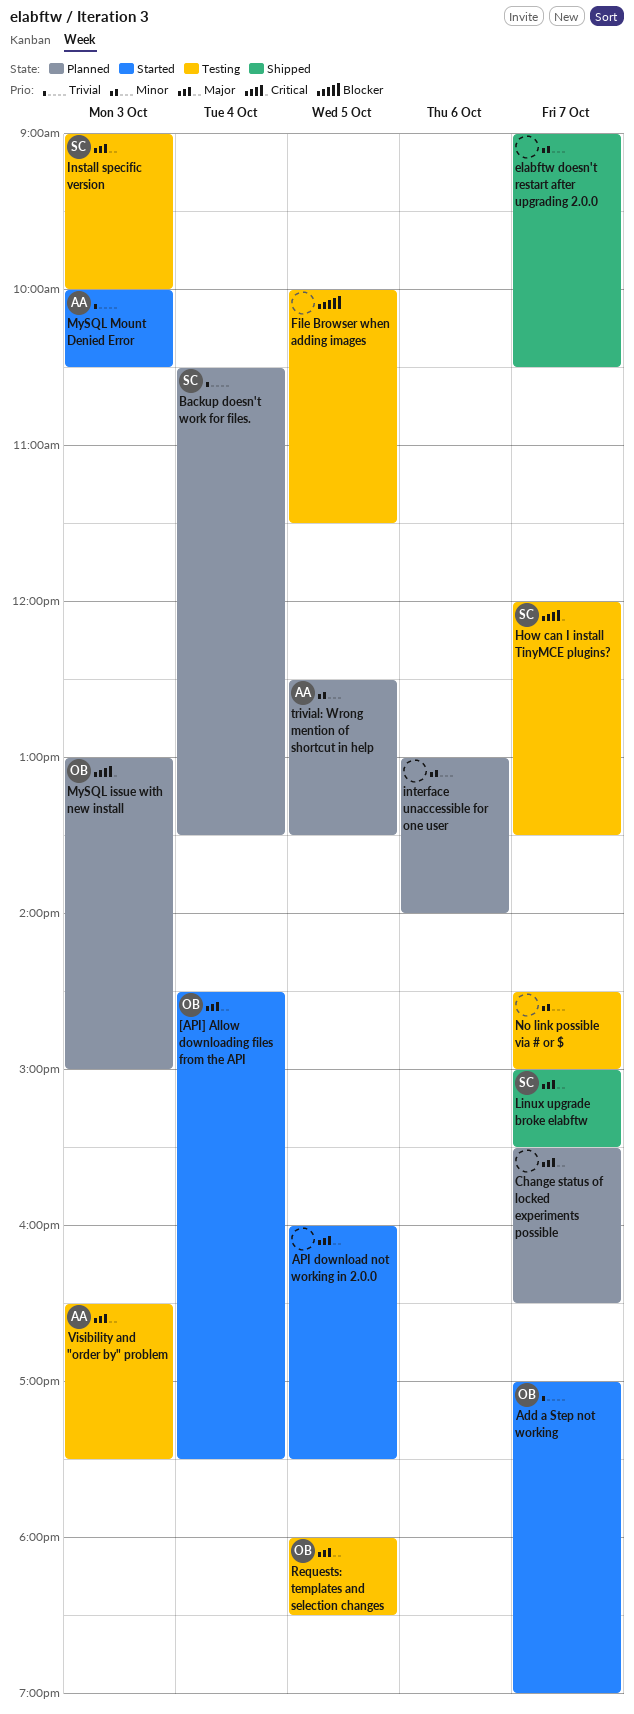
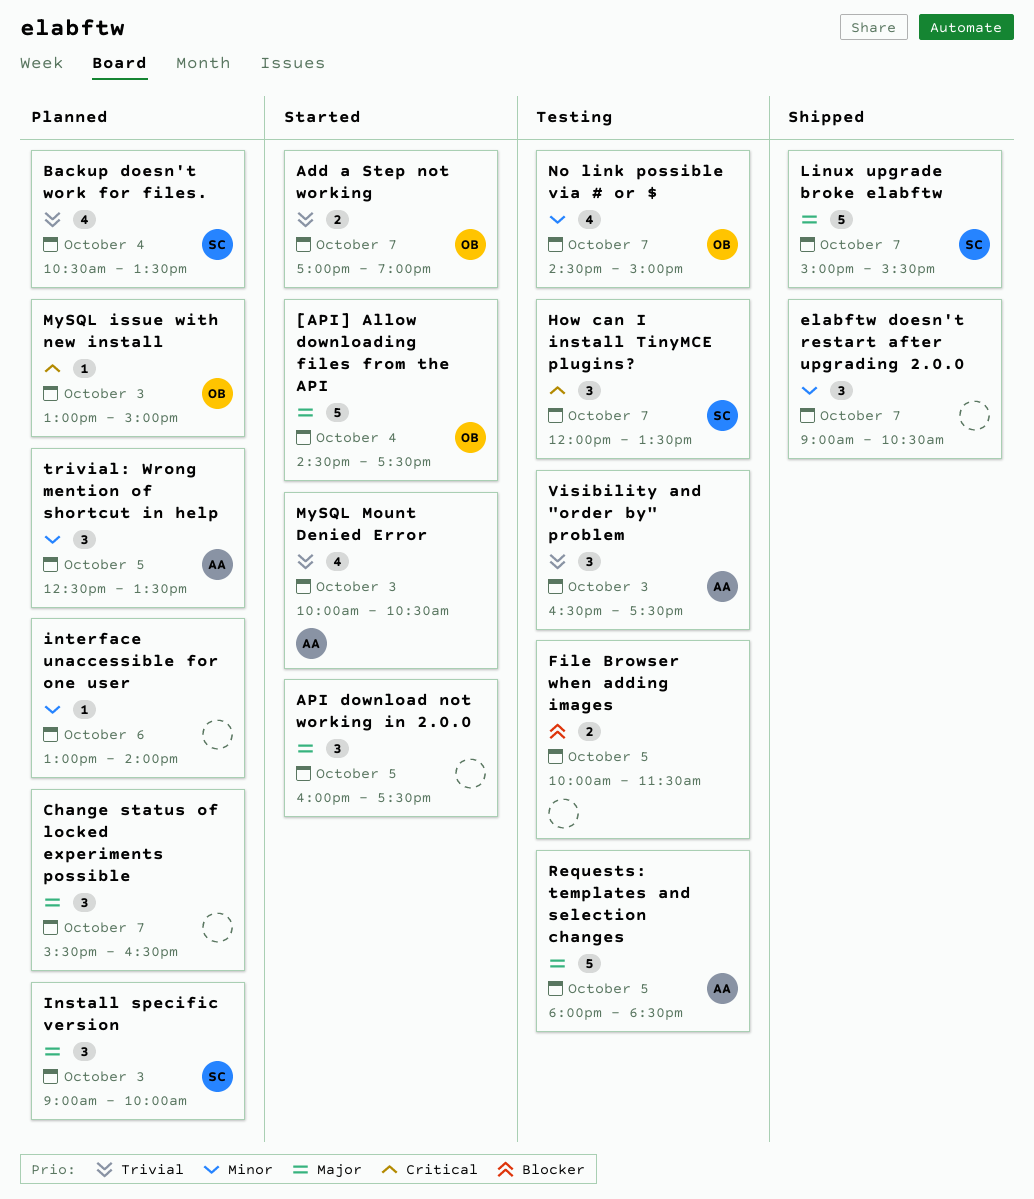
Install specific version, status: Testing -> Planned
No link possible via # or $, owner: none -> OB
Requests: templates and selection changes, owner: OB -> AA
Visibility and "order by" problem, priority: Major -> Trivial

